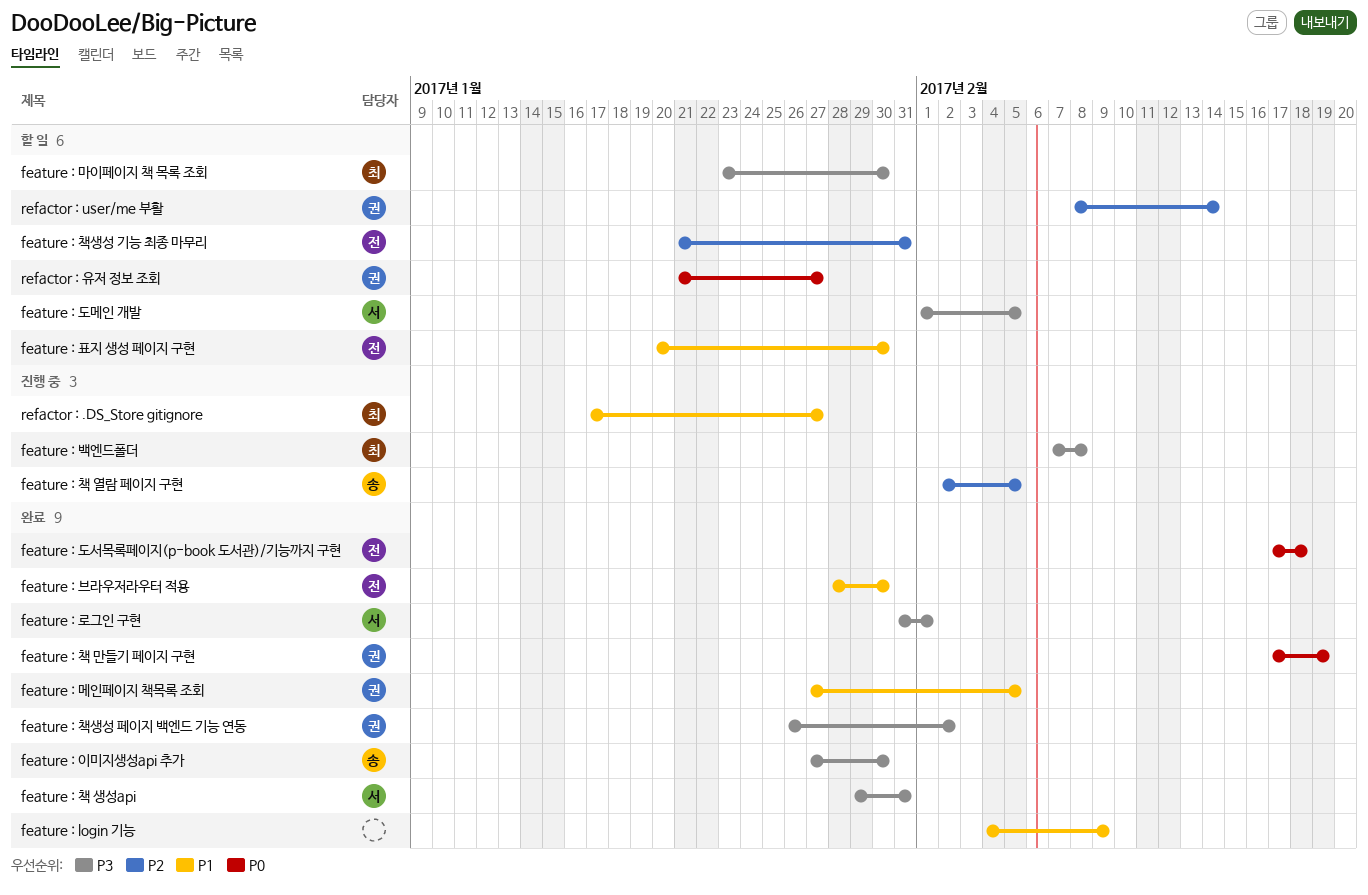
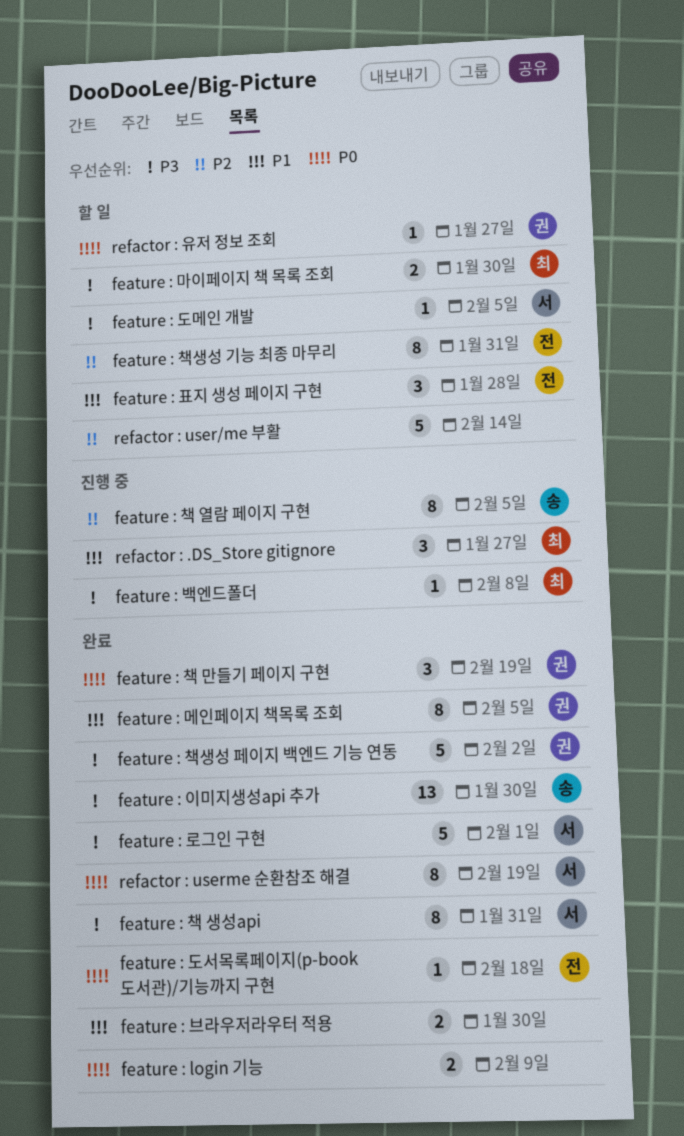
feature : login 기능, priority: P1 -> P0
feature : 브라우저라우터 적용, owner: 전 -> none
feature : 표지 생성 페이지 구현, due: Jan 30 -> Jan 28
refactor : user/me 부활, owner: 권 -> none
refactor : userme 순환참조 해결: none -> present

